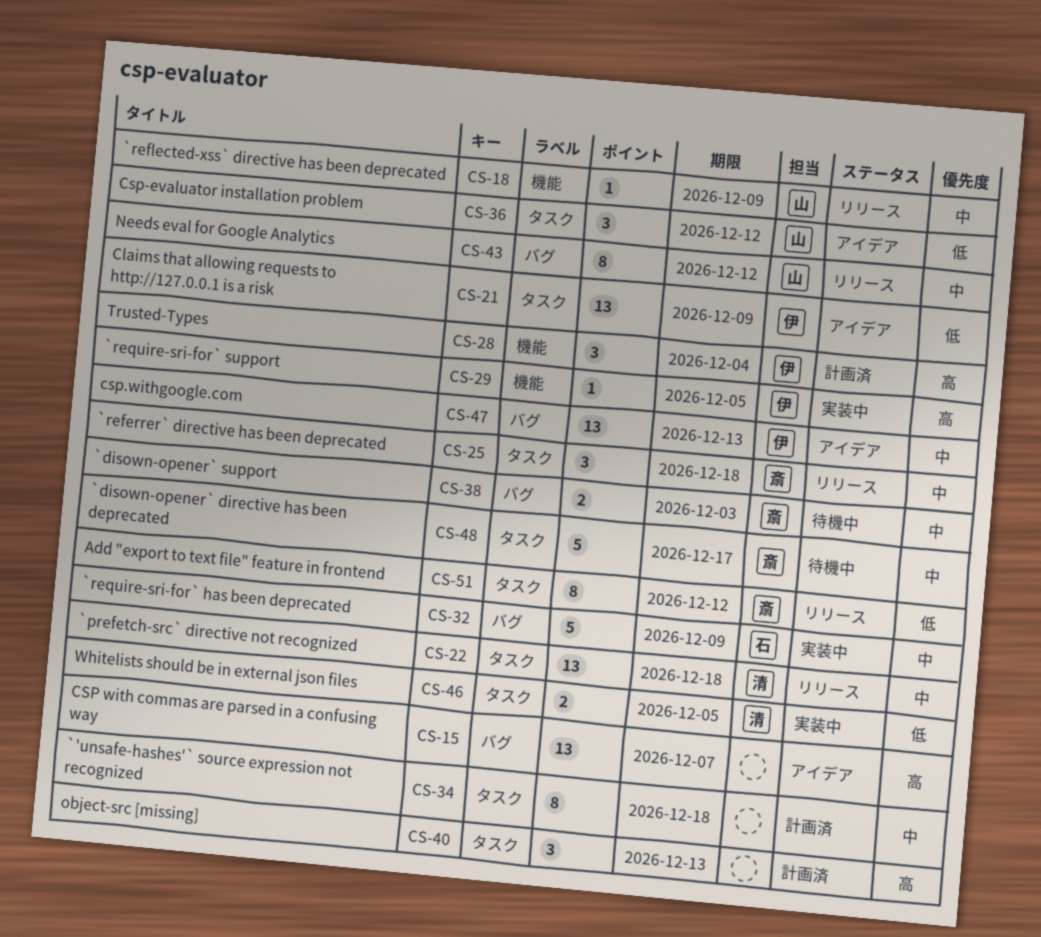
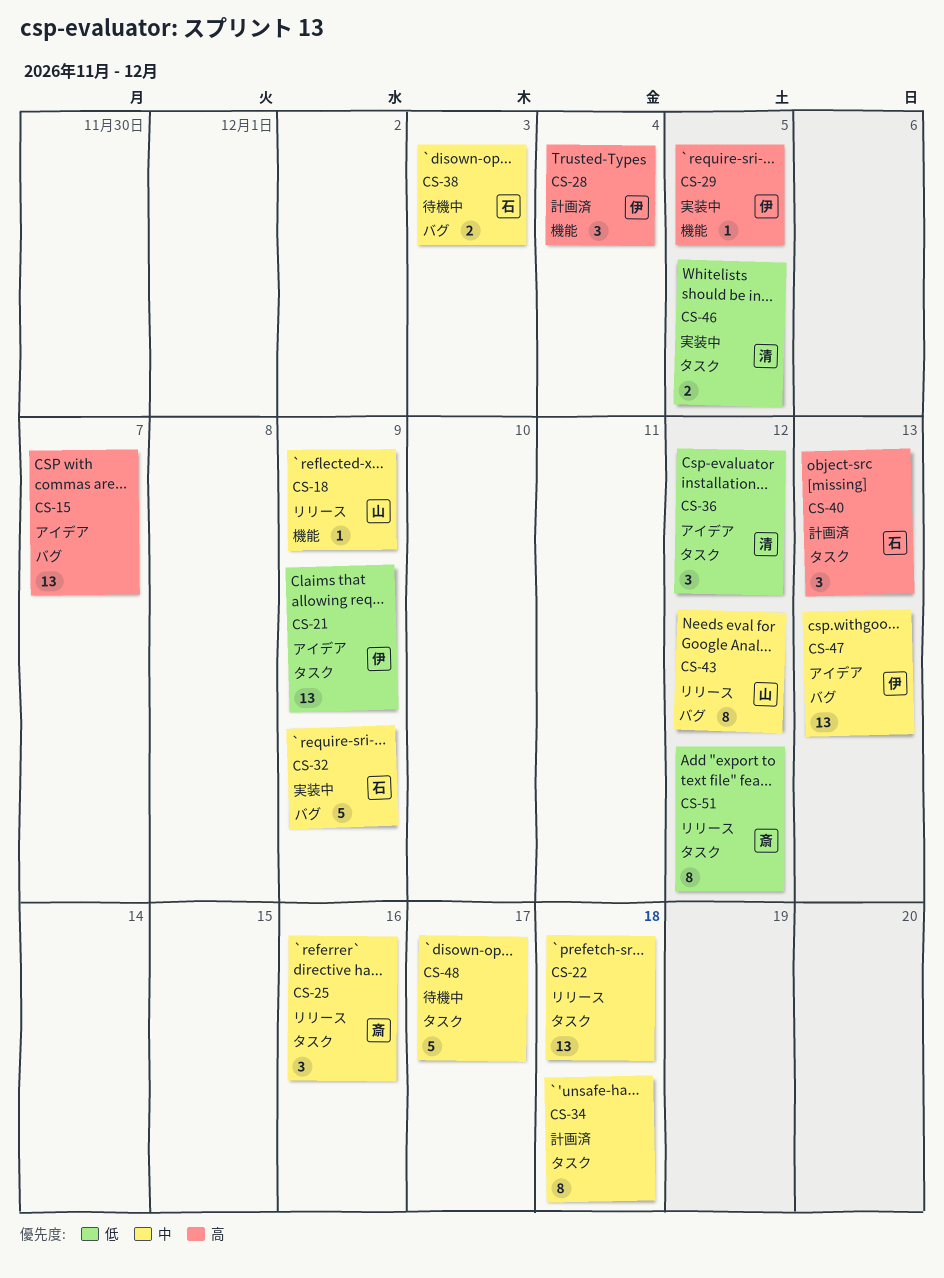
CS-22, owner: 清 -> none
CS-25, due: Dec 18 -> Dec 16
CS-36, owner: 山 -> 清
CS-38, owner: 斎 -> 石
CS-40, owner: none -> 石
CS-48, owner: 斎 -> none

